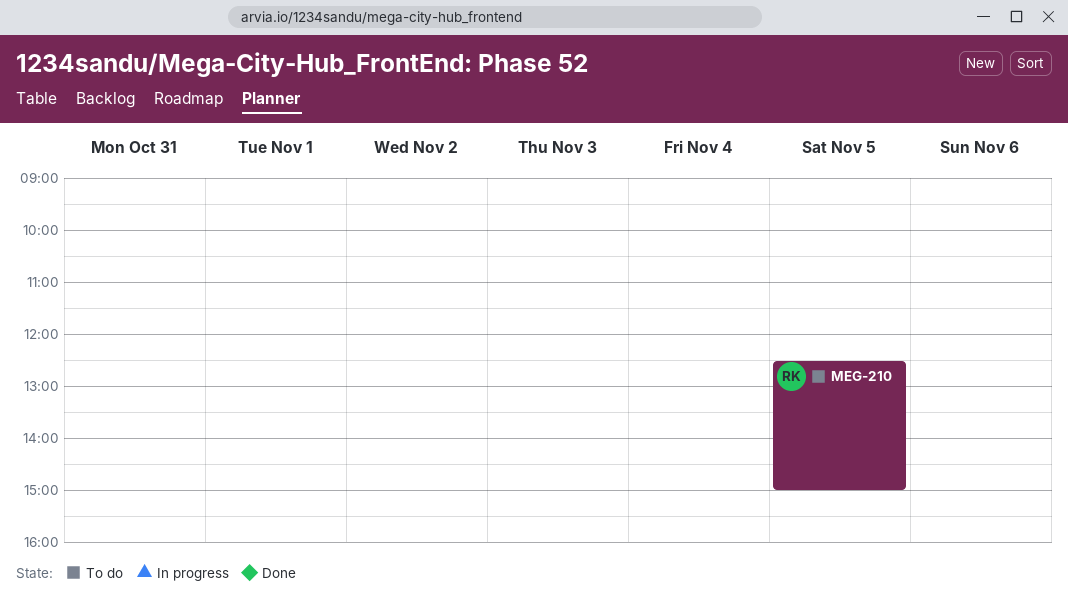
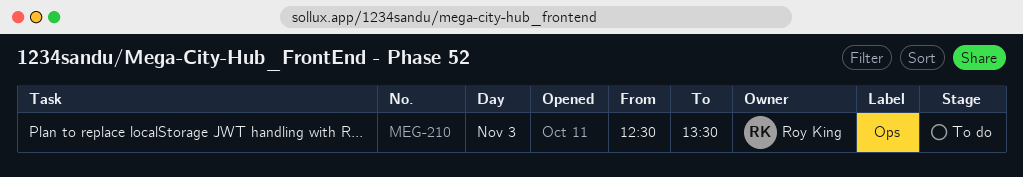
MEG-210, day: Nov 5 -> Nov 3
MEG-210, ends: 15:00 -> 13:30

